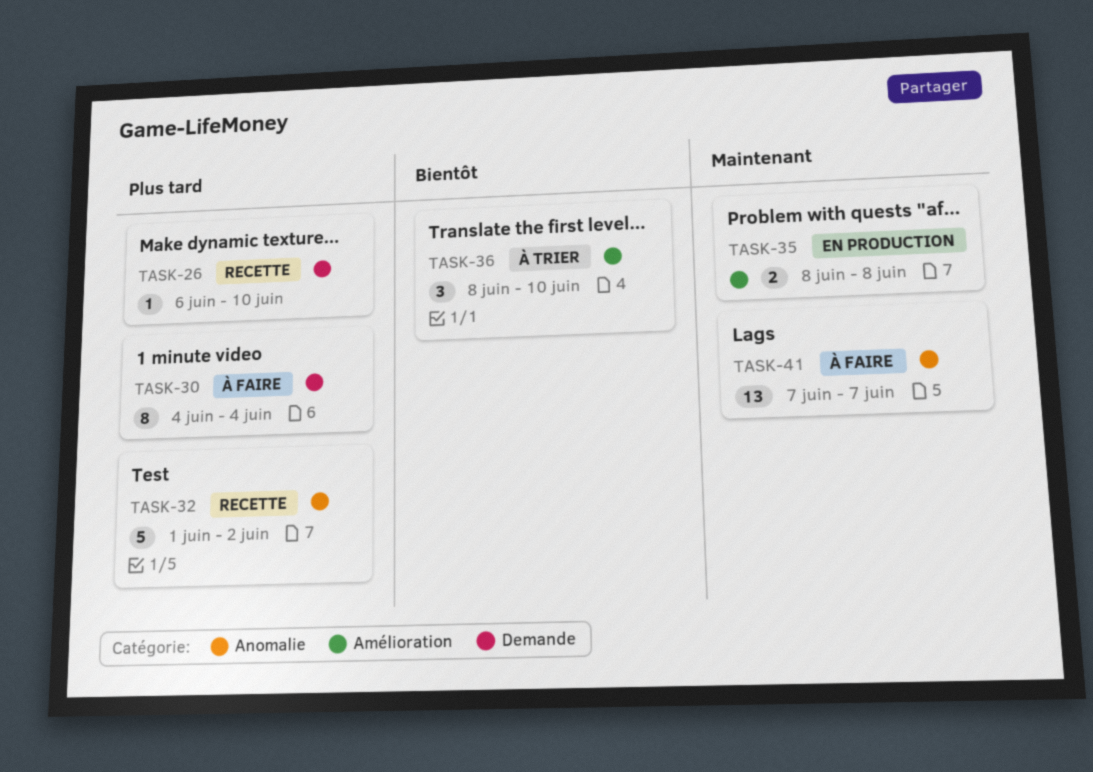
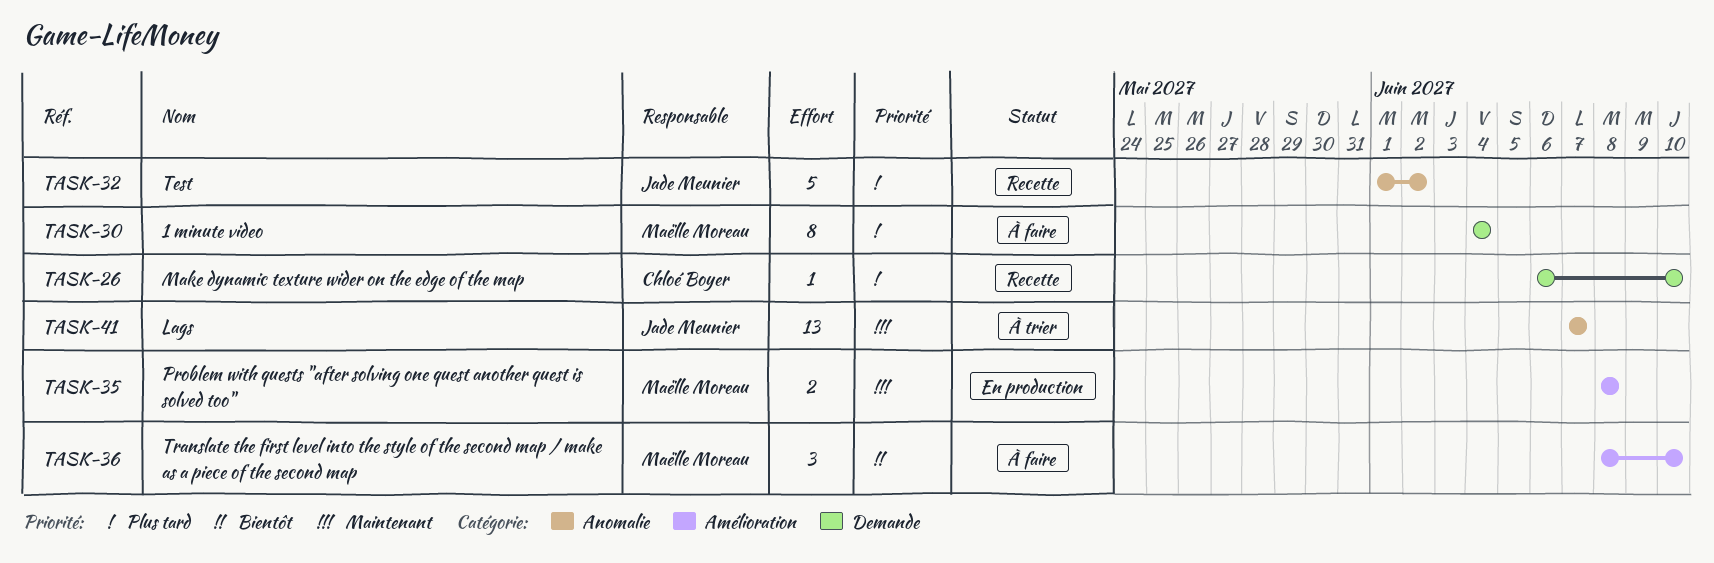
TASK-36, status: À trier -> À faire
TASK-41, status: À faire -> À trier

